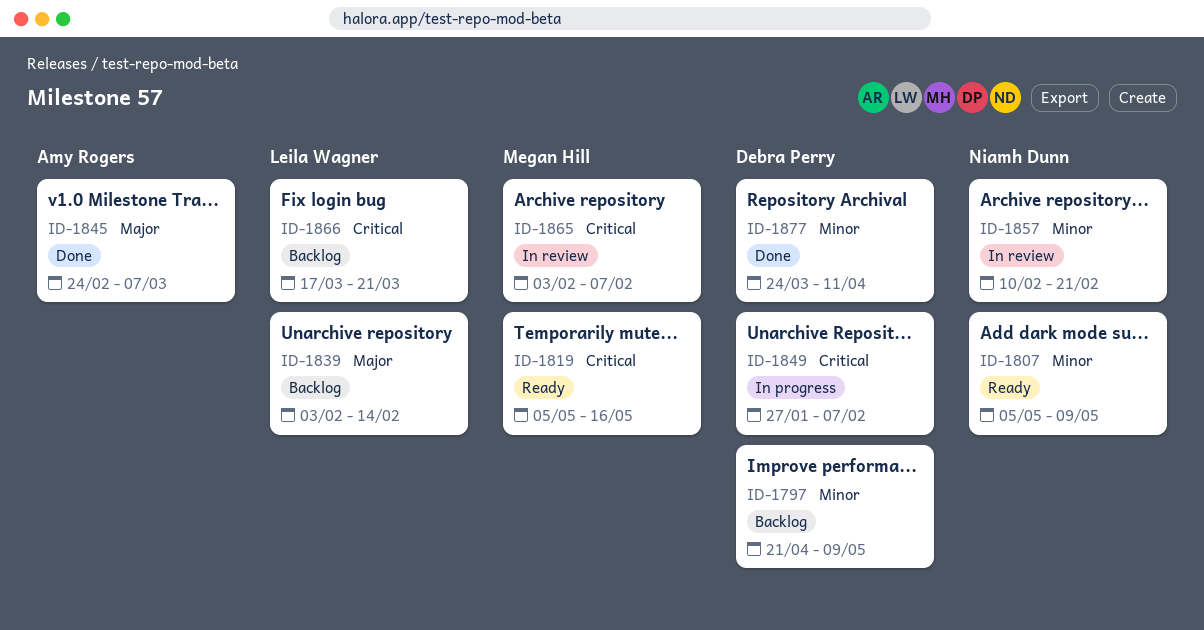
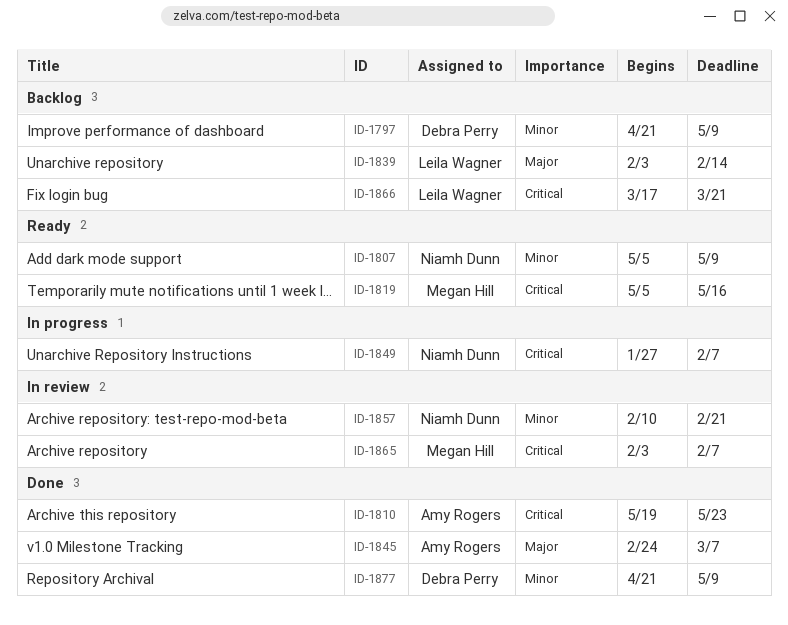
ID-1810: none -> present
ID-1849, owner: Debra Perry -> Niamh Dunn
ID-1877, start: Mar 24 -> Apr 21
ID-1877, due: Apr 11 -> May 9

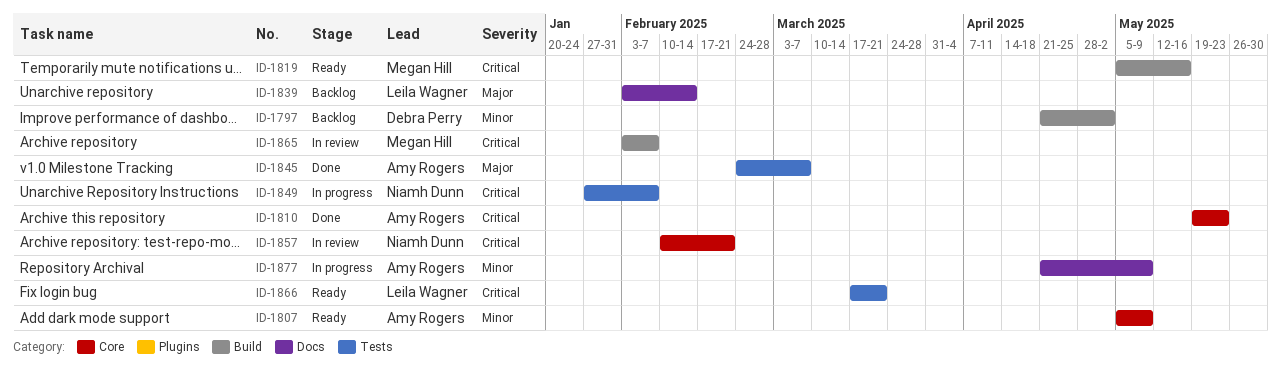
ID-1797, due: May 9 -> May 2
ID-1807, owner: Niamh Dunn -> Amy Rogers
ID-1857, priority: Minor -> Critical
ID-1866, status: Backlog -> Ready
ID-1877, status: Done -> In progress
ID-1877, owner: Debra Perry -> Amy Rogers

